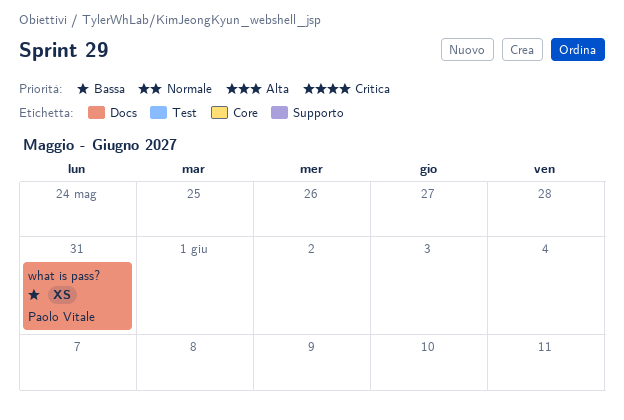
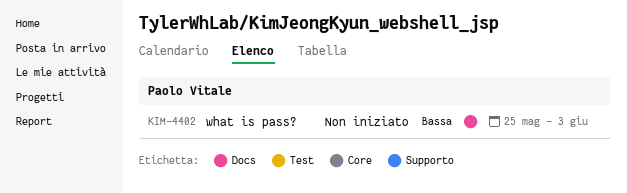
what is pass?, due: May 31 -> Jun 3

